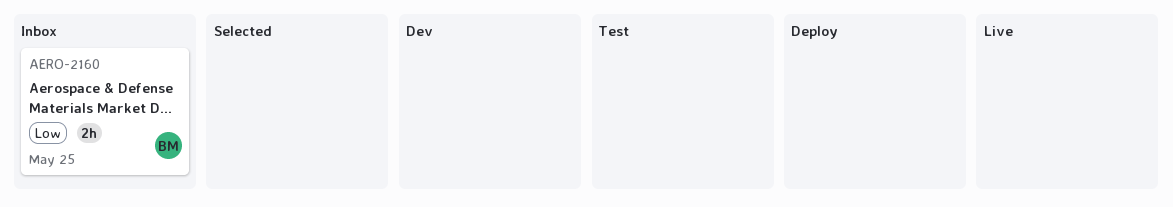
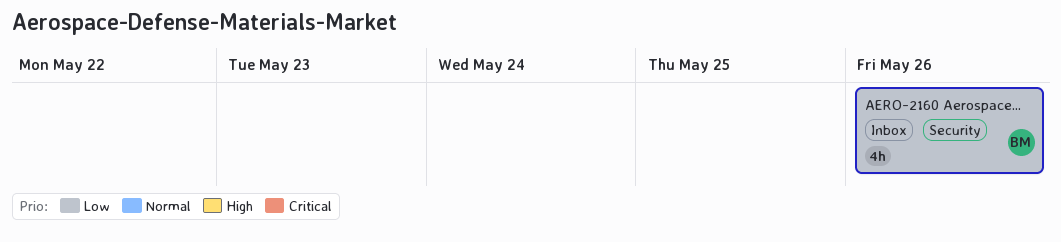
AERO-2160, estimate: 2h -> 4h
AERO-2160, due: May 25 -> May 26

